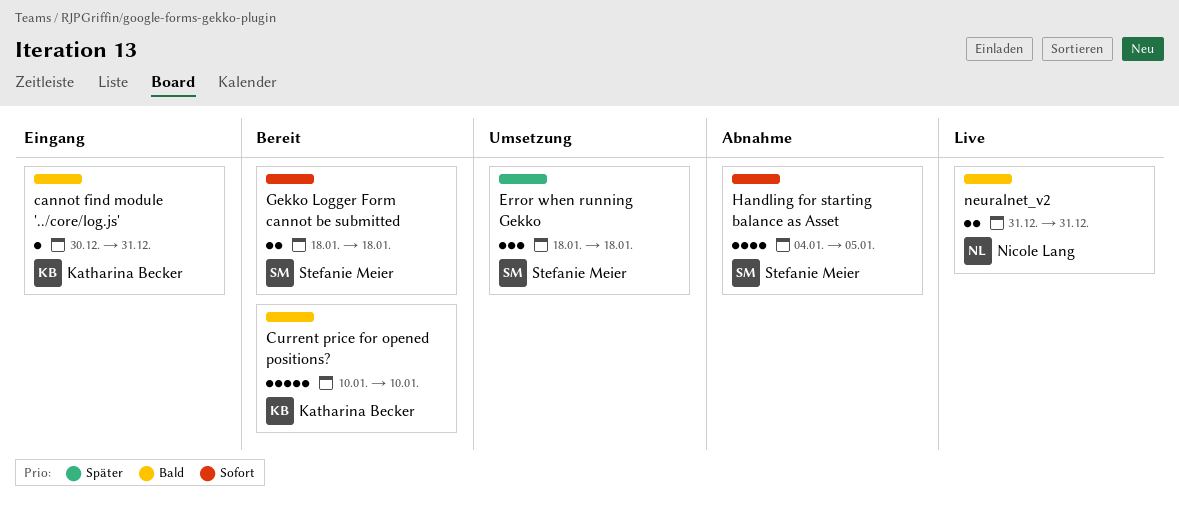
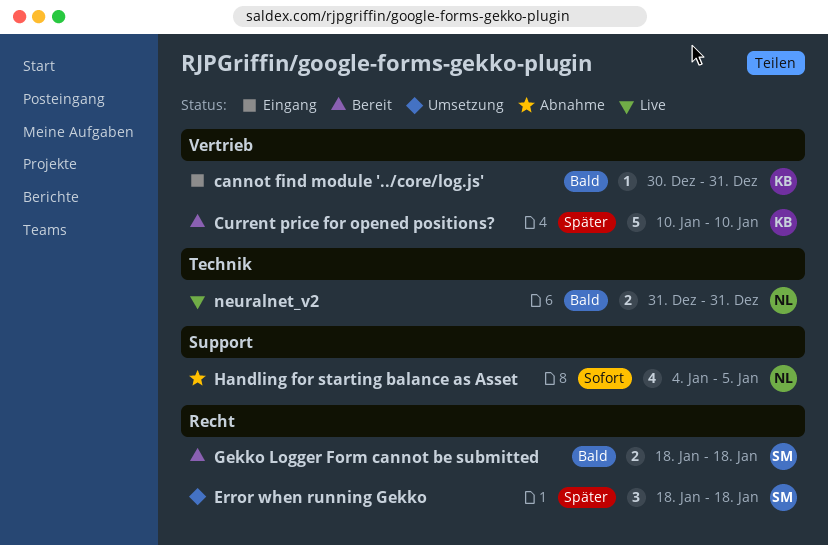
Current price for opened positions?, priority: Bald -> Später
Gekko Logger Form cannot be submitted, priority: Sofort -> Bald
Handling for starting balance as Asset, owner: Stefanie Meier -> Nicole Lang

